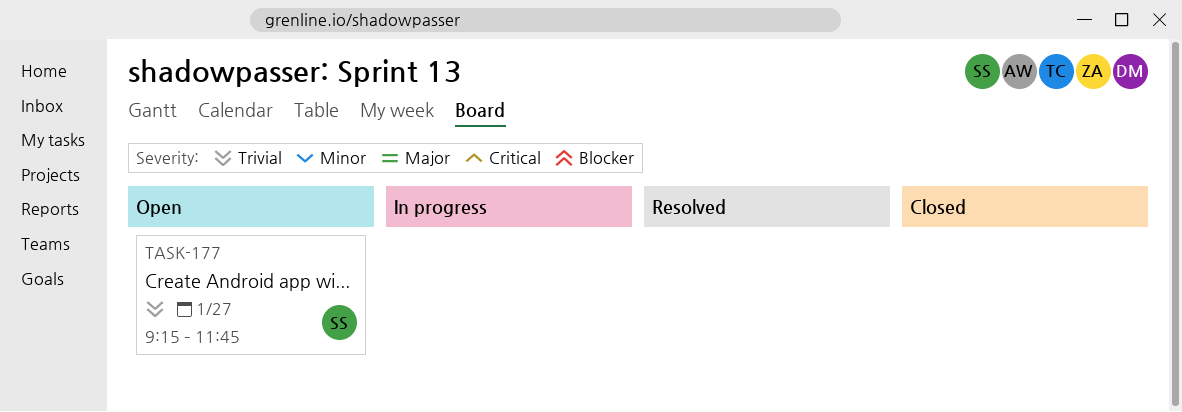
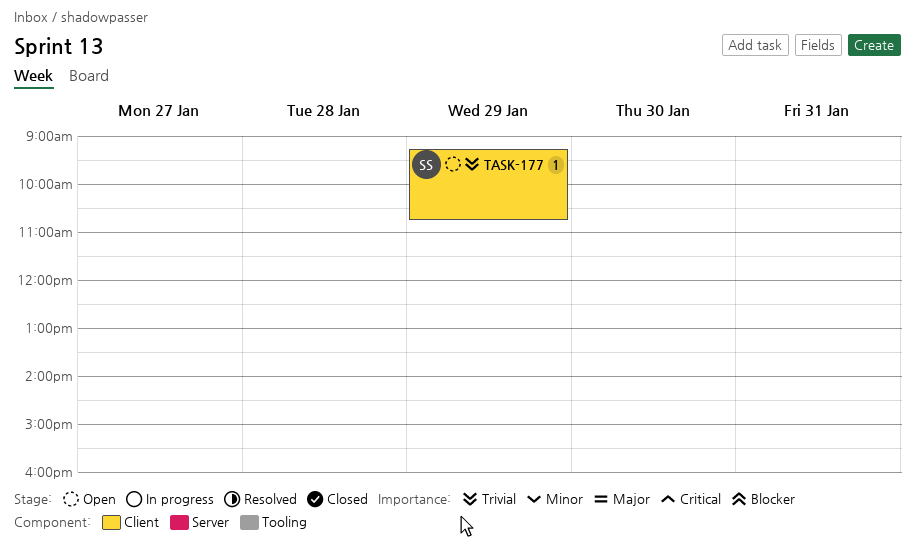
TASK-177, day: Jan 27 -> Jan 29
TASK-177, ends: 11:45 -> 10:45

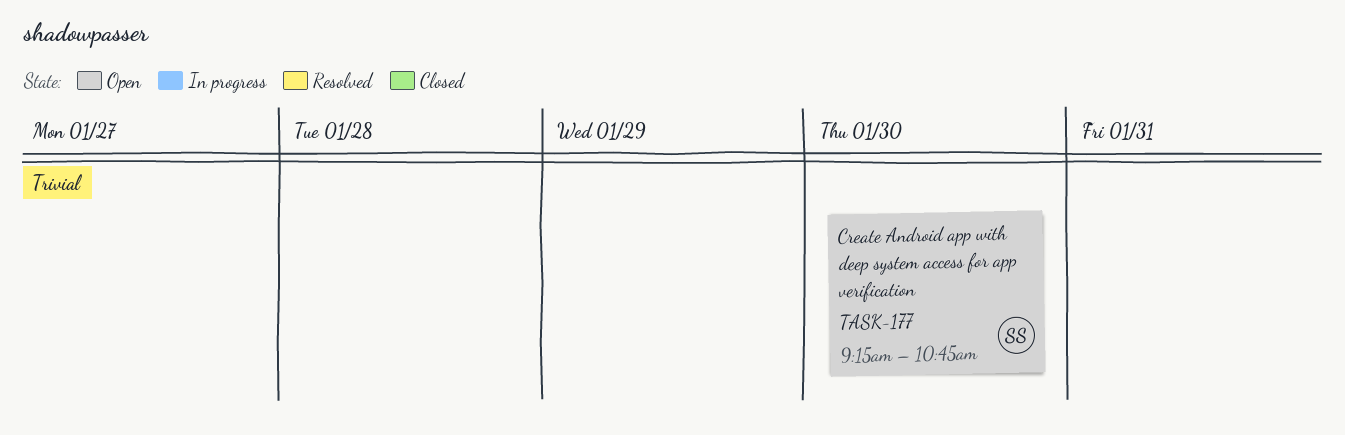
TASK-177, day: Jan 29 -> Jan 30

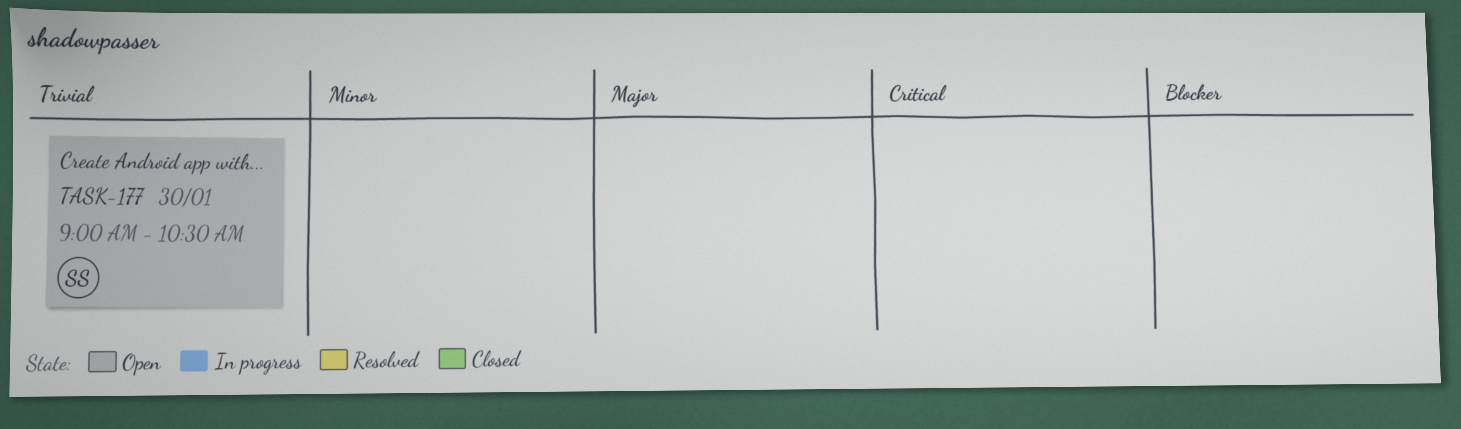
TASK-177, begins: 09:15 -> 09:00
TASK-177, ends: 10:45 -> 10:30

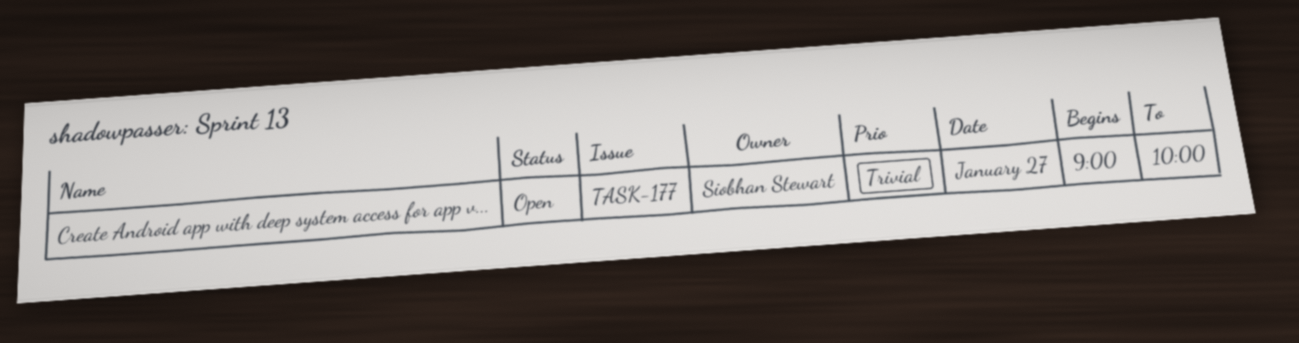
TASK-177, day: Jan 30 -> Jan 27
TASK-177, ends: 10:30 -> 10:00

